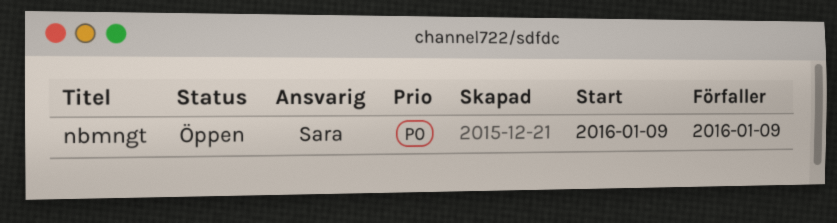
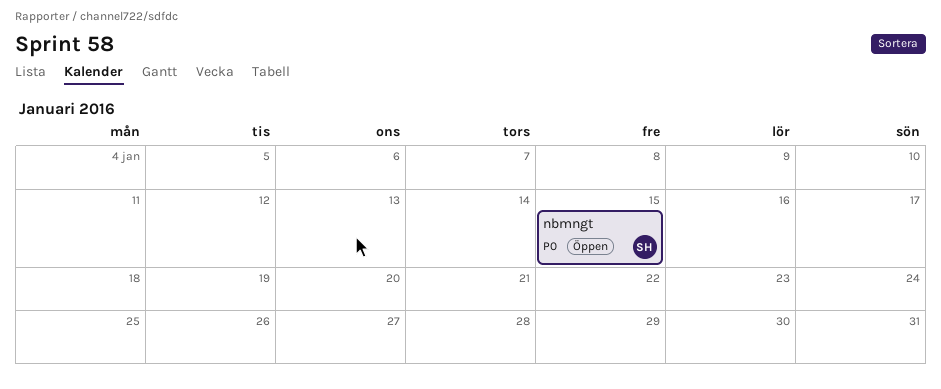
nbmngt, due: Jan 9 -> Jan 15

